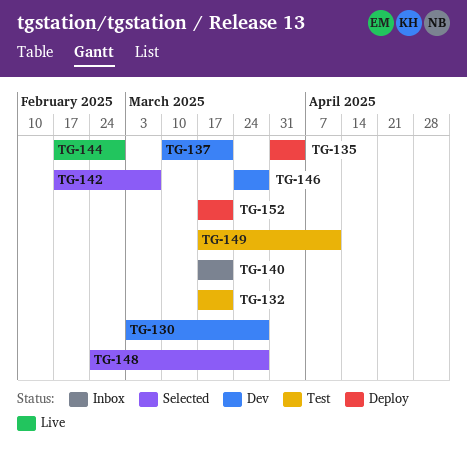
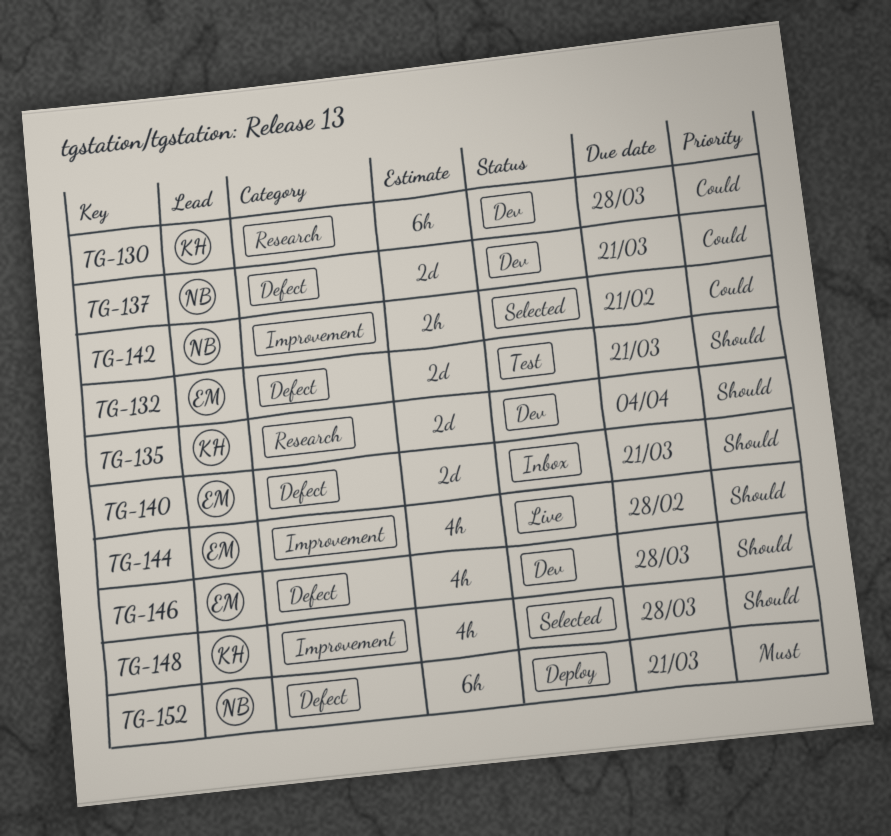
TG-135, status: Deploy -> Dev
TG-142, due: Mar 7 -> Feb 21
TG-149: present -> none

